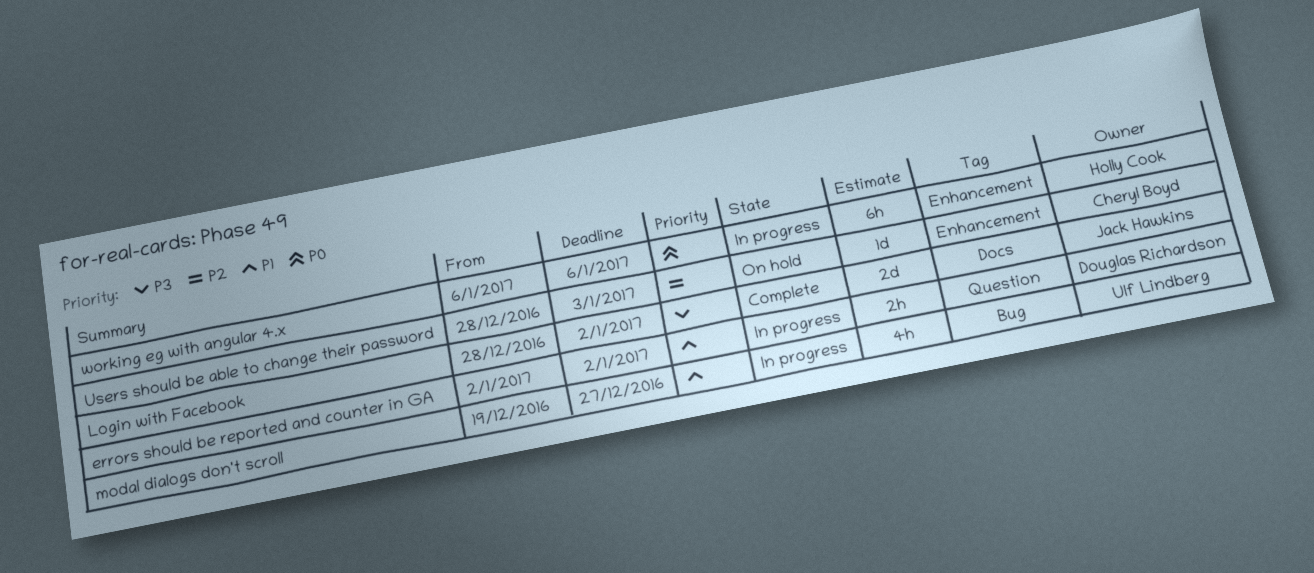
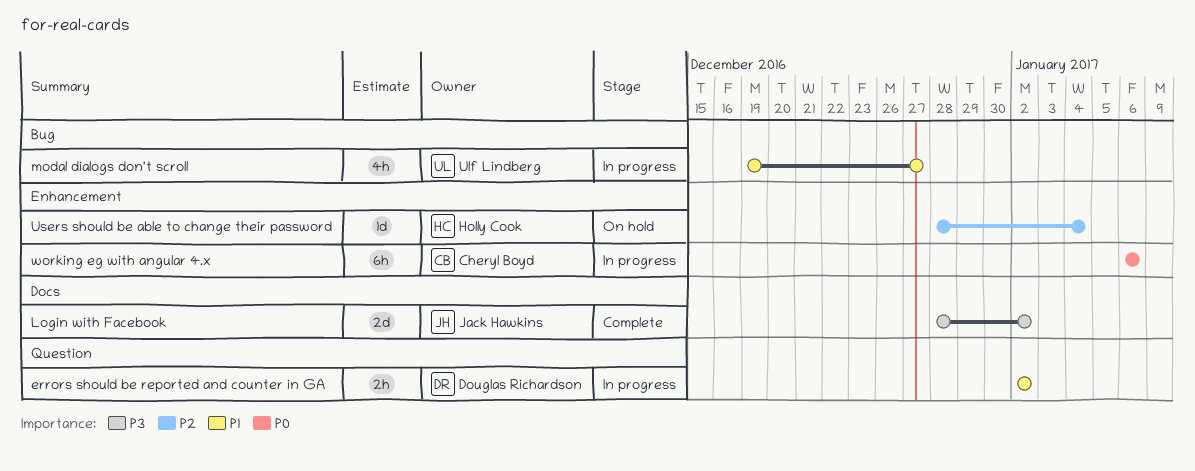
Users should be able to change their password, owner: Cheryl Boyd -> Holly Cook
Users should be able to change their password, due: Jan 3 -> Jan 4
working eg with angular 4.x, owner: Holly Cook -> Cheryl Boyd

